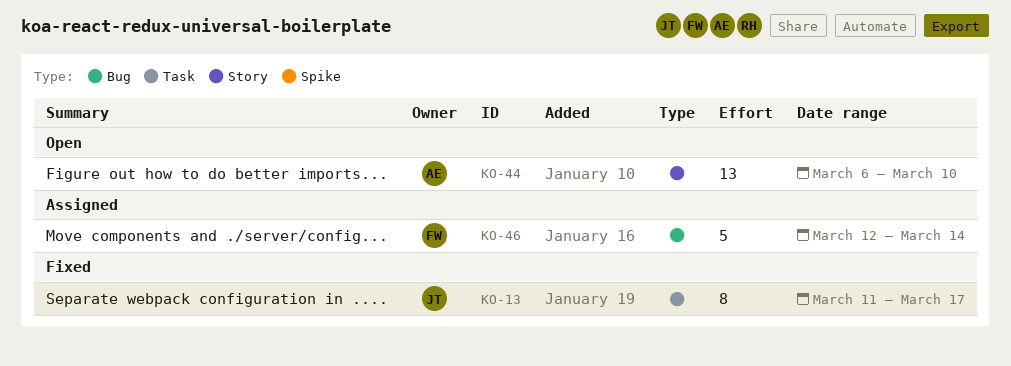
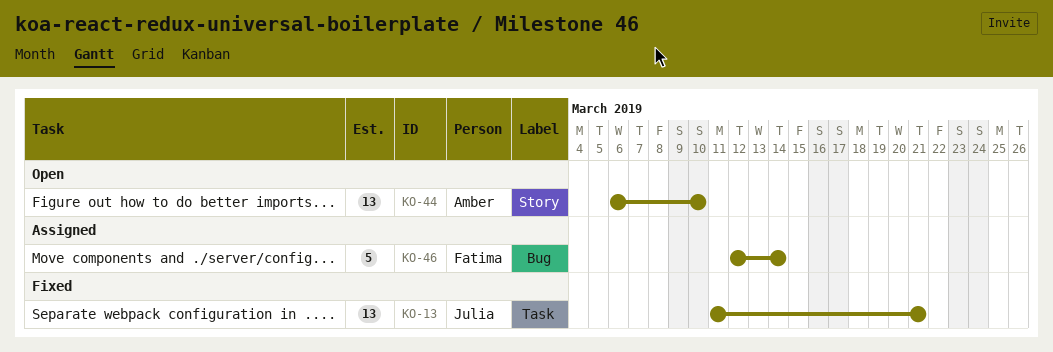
KO-13, estimate: 8 -> 13
KO-13, due: Mar 17 -> Mar 21

